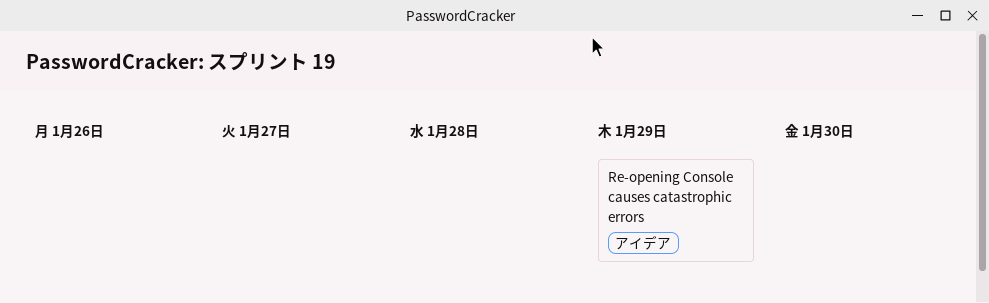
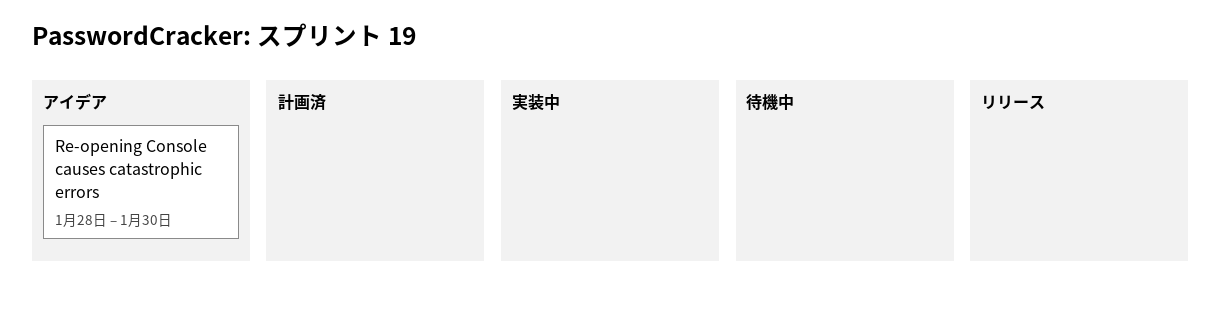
Re-opening Console causes catastrophic errors, due: Jan 29 -> Jan 30

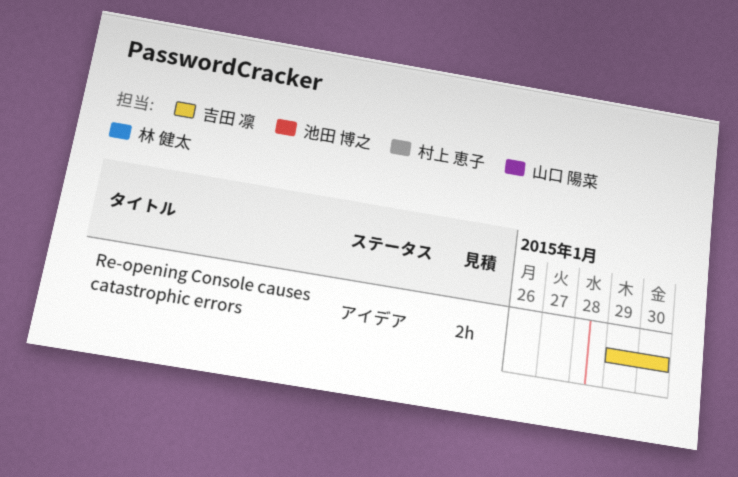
Re-opening Console causes catastrophic errors, start: Jan 28 -> Jan 29

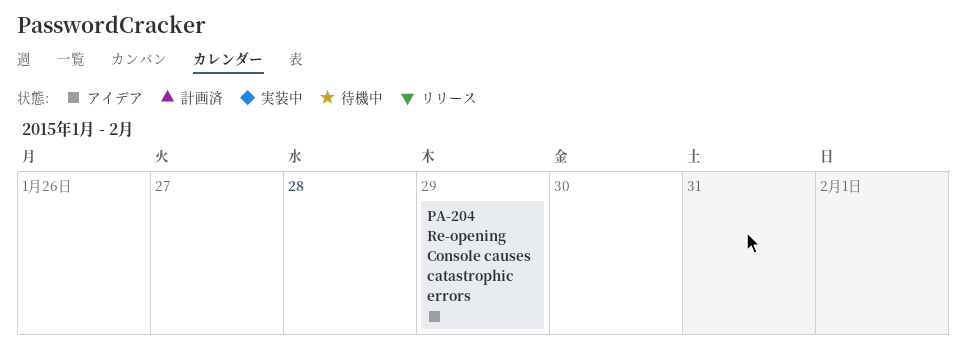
Re-opening Console causes catastrophic errors, due: Jan 30 -> Jan 29

